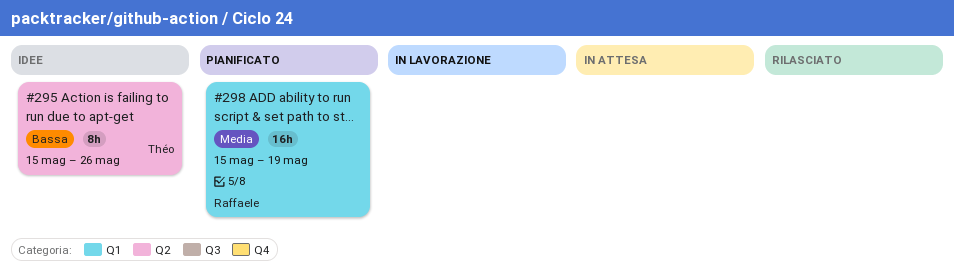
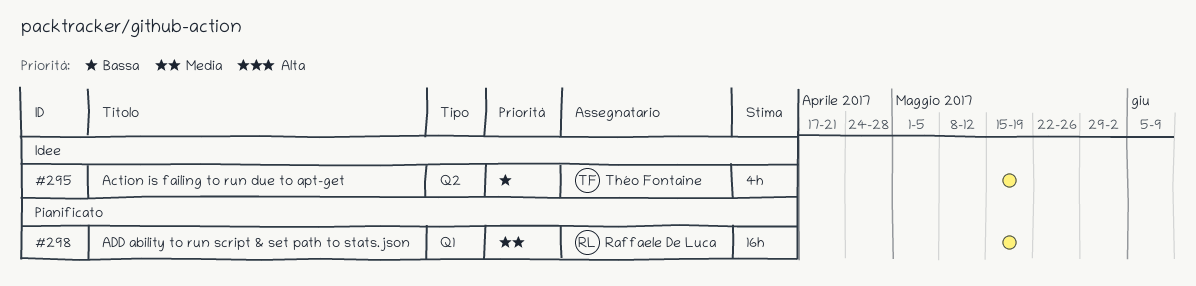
#295, estimate: 8h -> 4h
#295, due: May 26 -> May 19

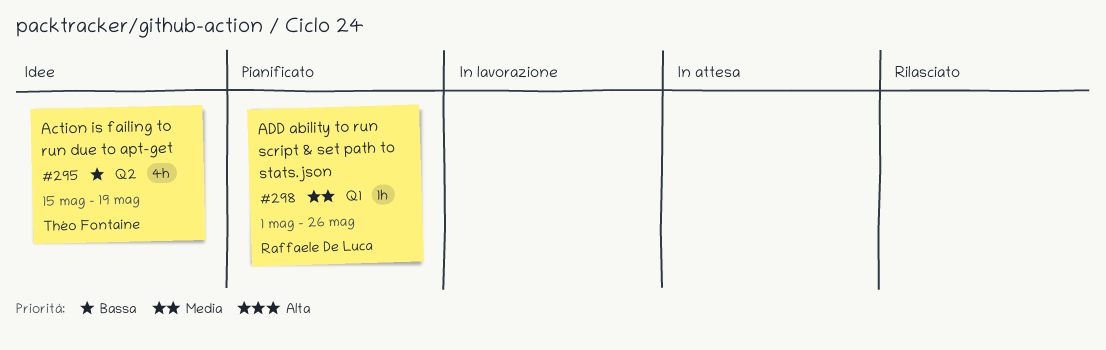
#298, estimate: 16h -> 1h
#298, start: May 15 -> May 1
#298, due: May 19 -> May 26

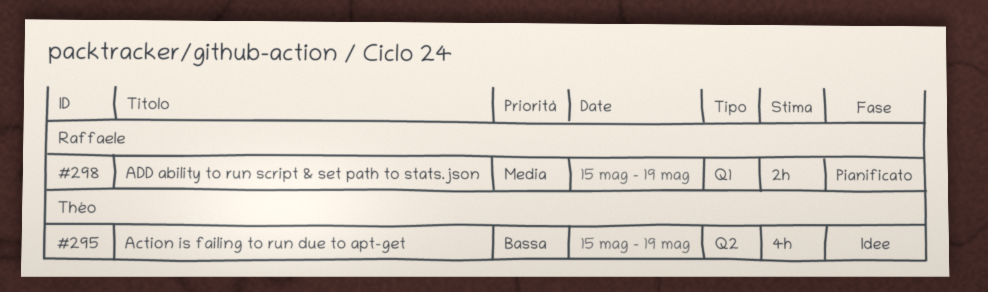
#298, estimate: 1h -> 2h
#298, start: May 1 -> May 15
#298, due: May 26 -> May 19

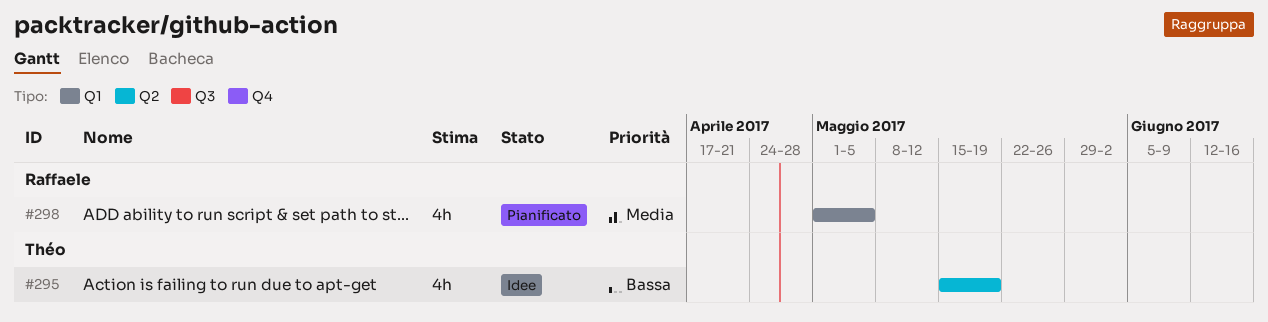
#298, estimate: 2h -> 4h
#298, start: May 15 -> May 1
#298, due: May 19 -> May 5

